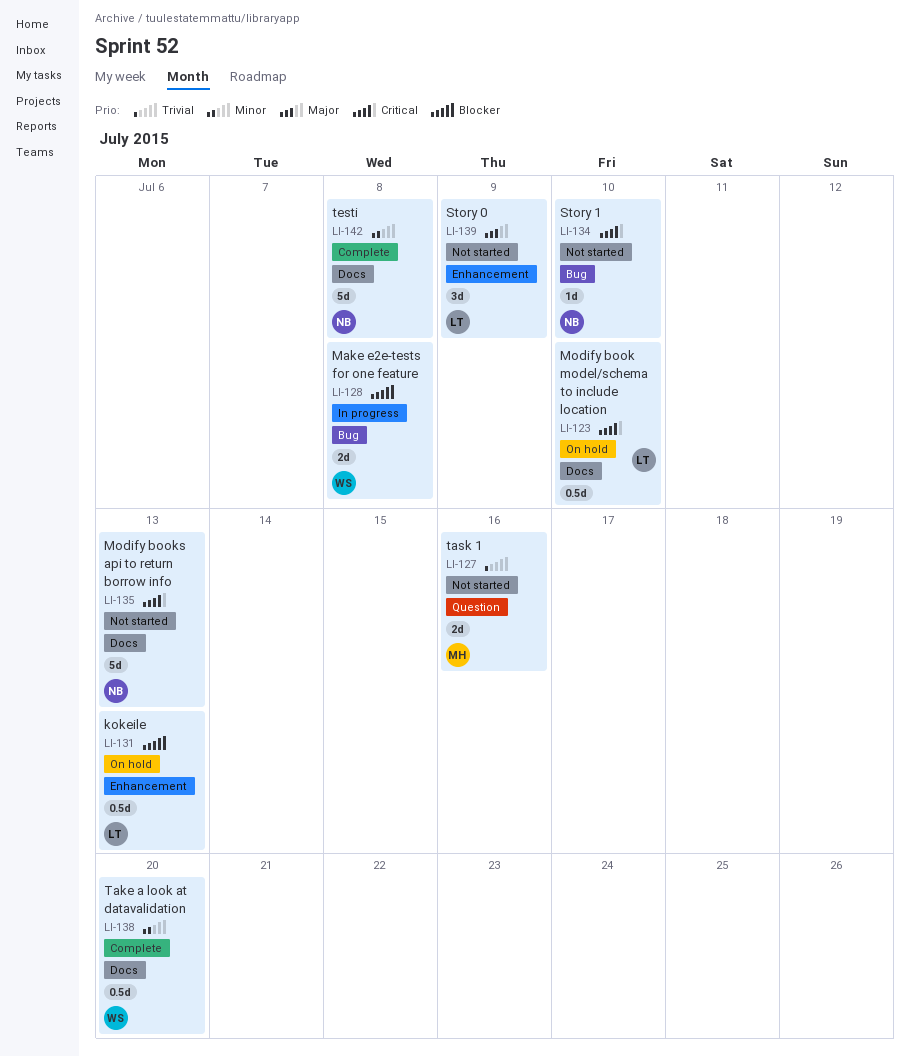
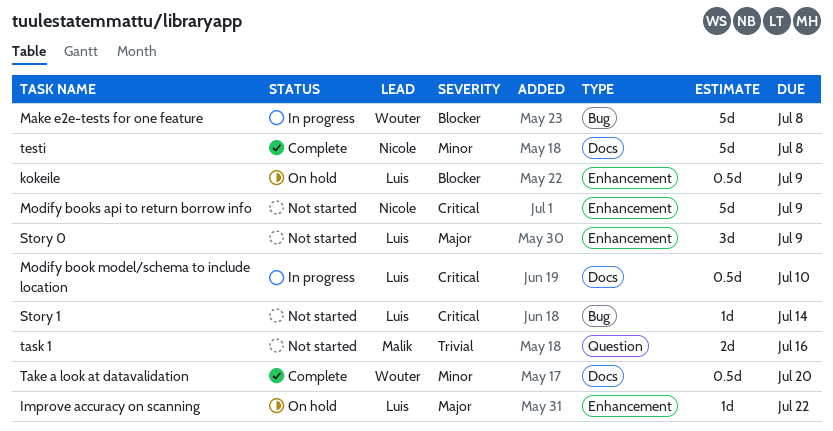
Improve accuracy on scanning: none -> present
kokeile, due: Jul 13 -> Jul 9
Make e2e-tests for one feature, estimate: 2d -> 5d
Modify book model/schema to include location, status: On hold -> In progress
Modify books api to return borrow info, label: Docs -> Enhancement
Modify books api to return borrow info, due: Jul 13 -> Jul 9
Story 1, owner: Nicole -> Luis
Story 1, due: Jul 10 -> Jul 14

